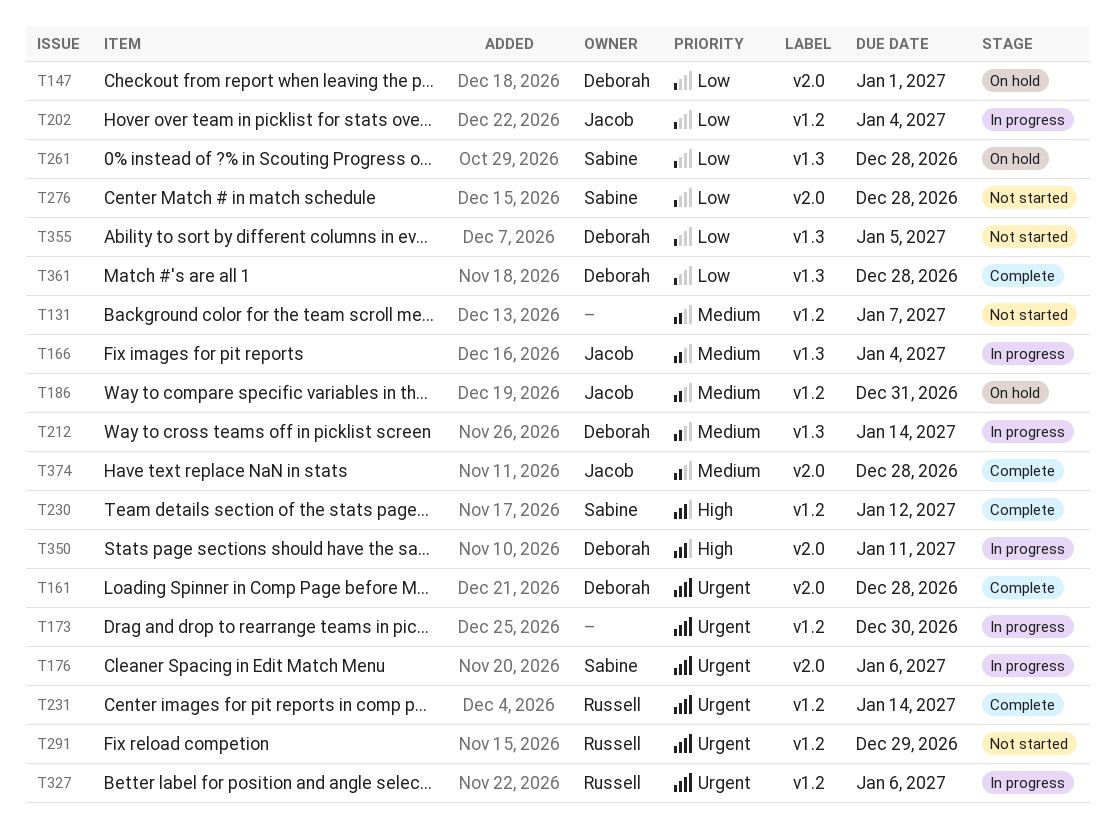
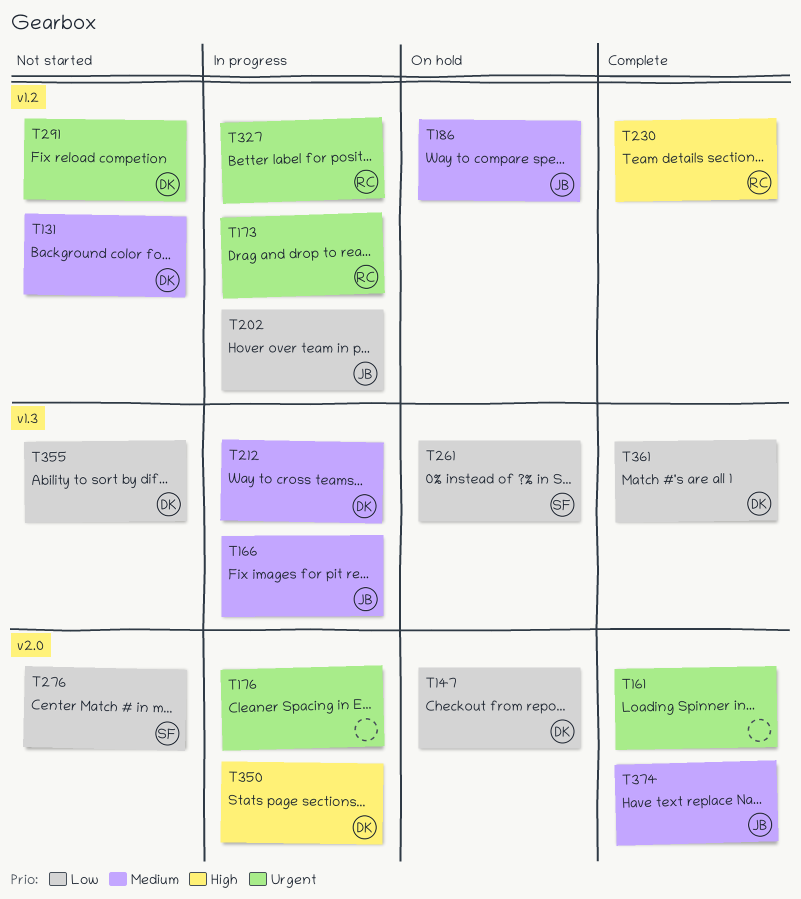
T131, owner: none -> Deborah
T161, owner: Deborah -> none
T173, owner: none -> Russell
T176, owner: Sabine -> none
T230, owner: Sabine -> Russell
T231: present -> none
T291, owner: Russell -> Deborah

